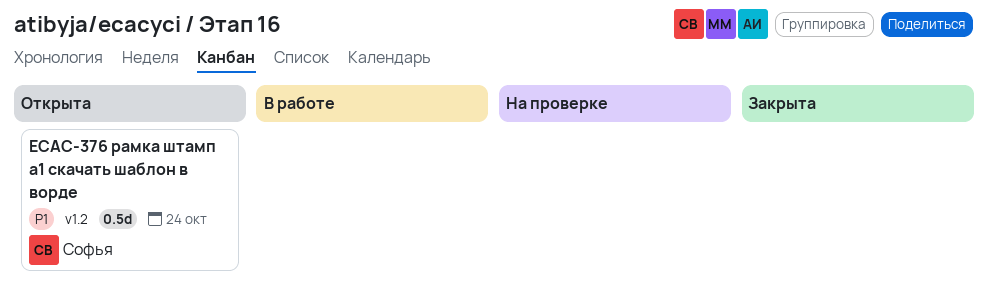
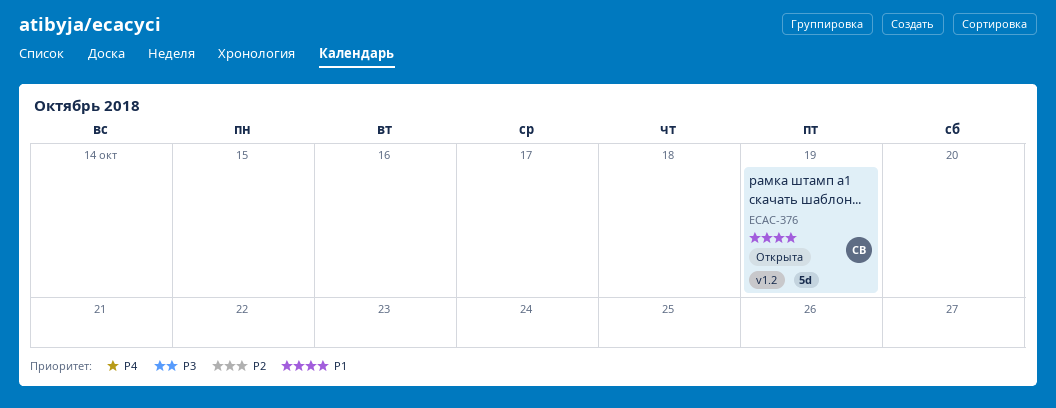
ECAC-376, estimate: 0.5d -> 5d
ECAC-376, due: Oct 24 -> Oct 19

